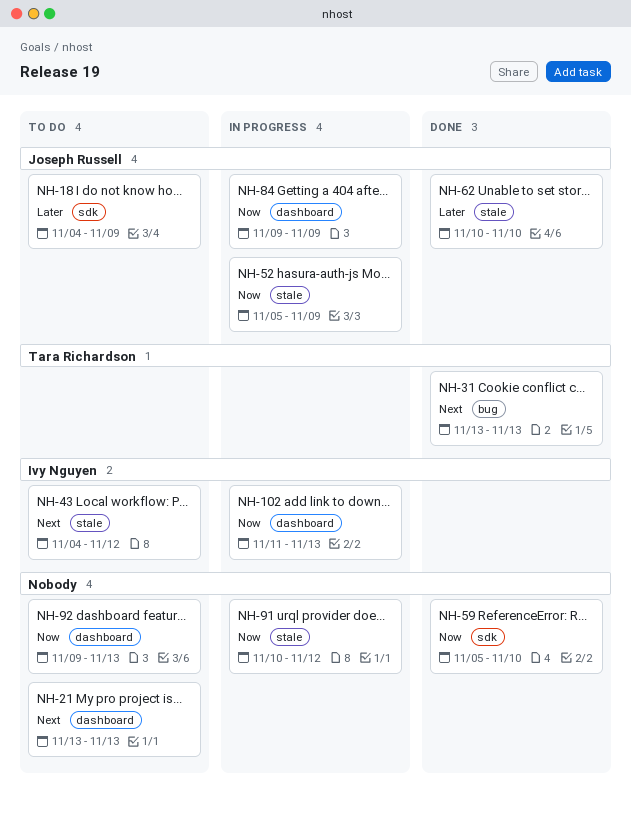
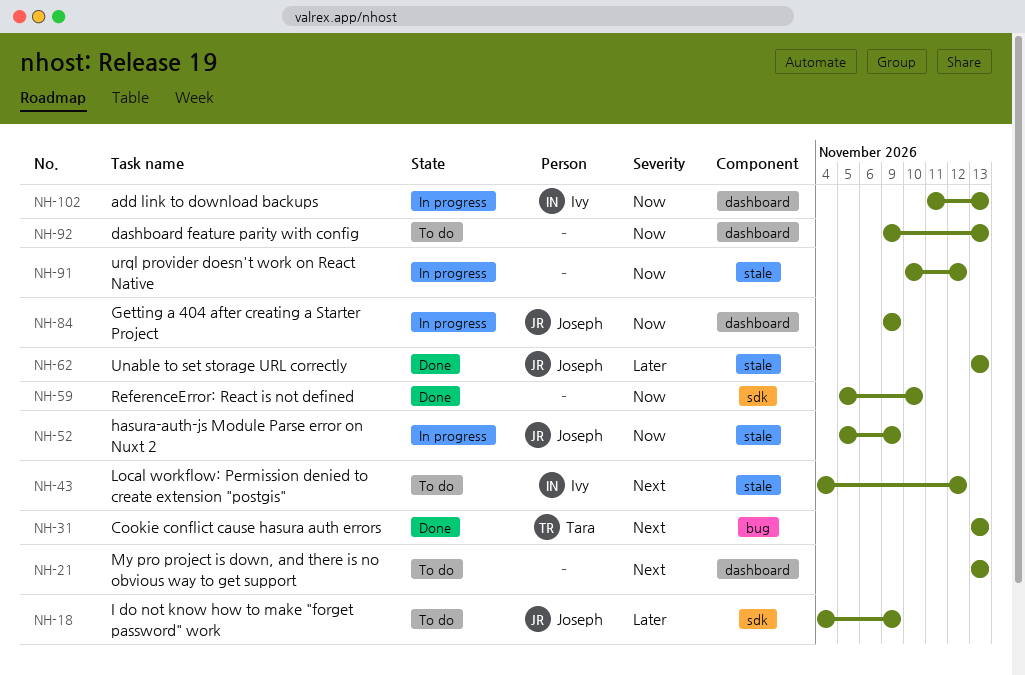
NH-62, start: Nov 10 -> Nov 13
NH-62, due: Nov 10 -> Nov 13

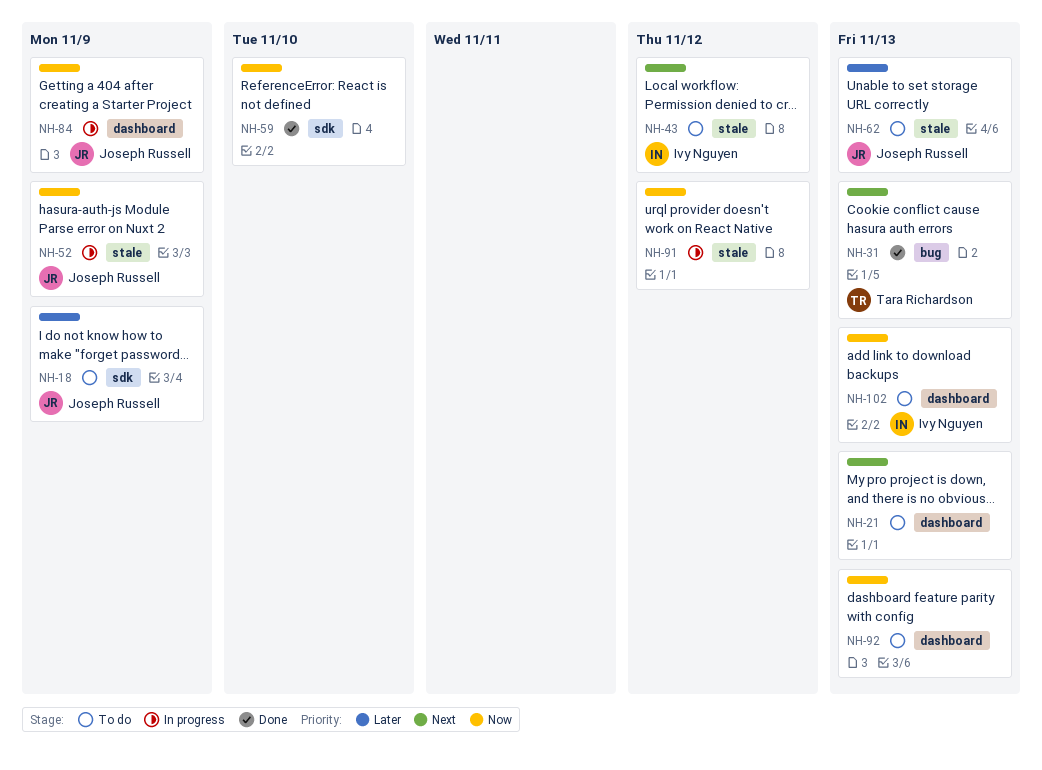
NH-62, status: Done -> To do
NH-102, status: In progress -> To do

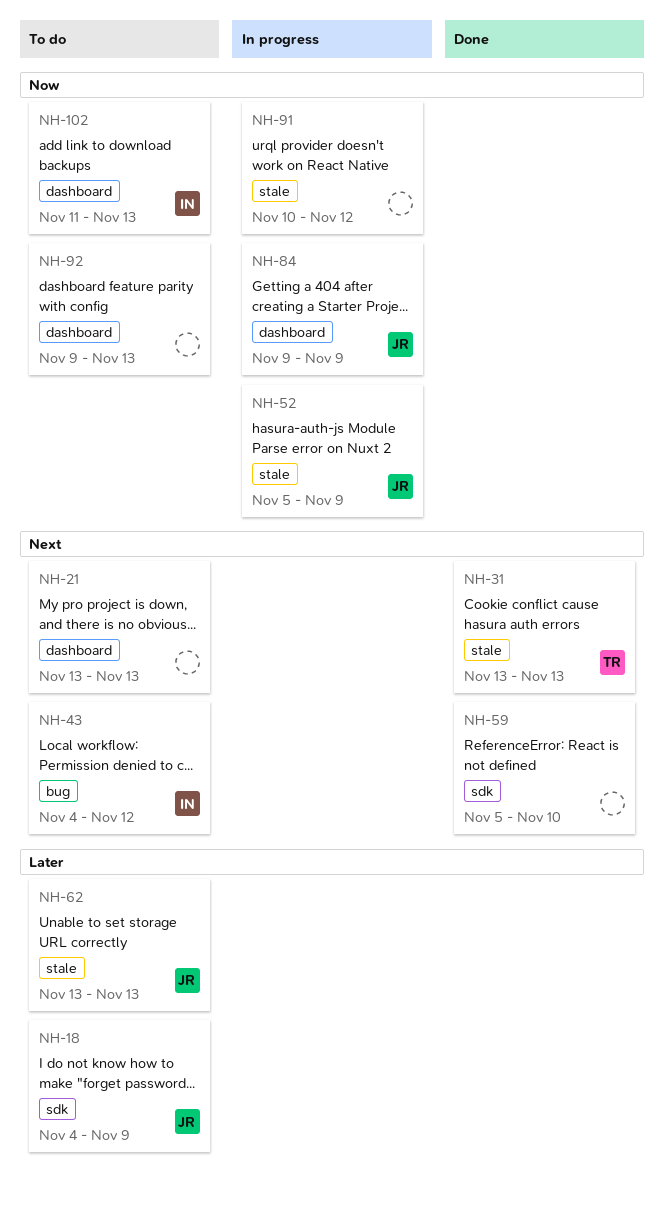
NH-31, label: bug -> stale
NH-43, label: stale -> bug
NH-59, priority: Now -> Next

